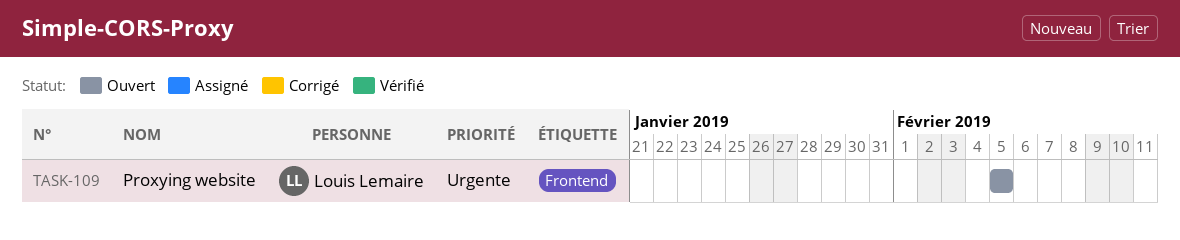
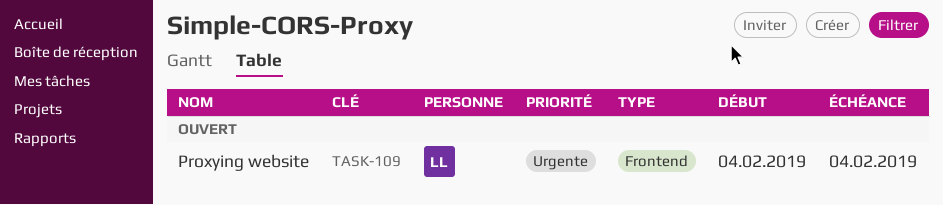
TASK-109, start: Feb 5 -> Feb 4
TASK-109, due: Feb 5 -> Feb 4

